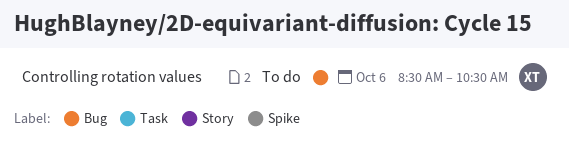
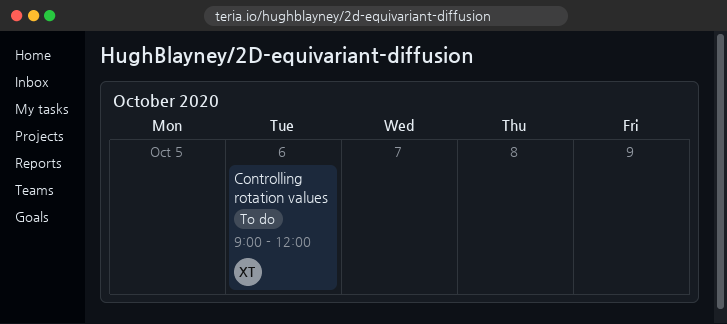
Controlling rotation values, begins: 08:30 -> 09:00
Controlling rotation values, ends: 10:30 -> 12:00

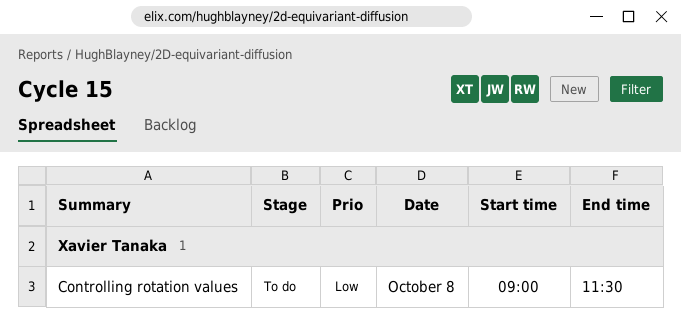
Controlling rotation values, day: Oct 6 -> Oct 8
Controlling rotation values, ends: 12:00 -> 11:30

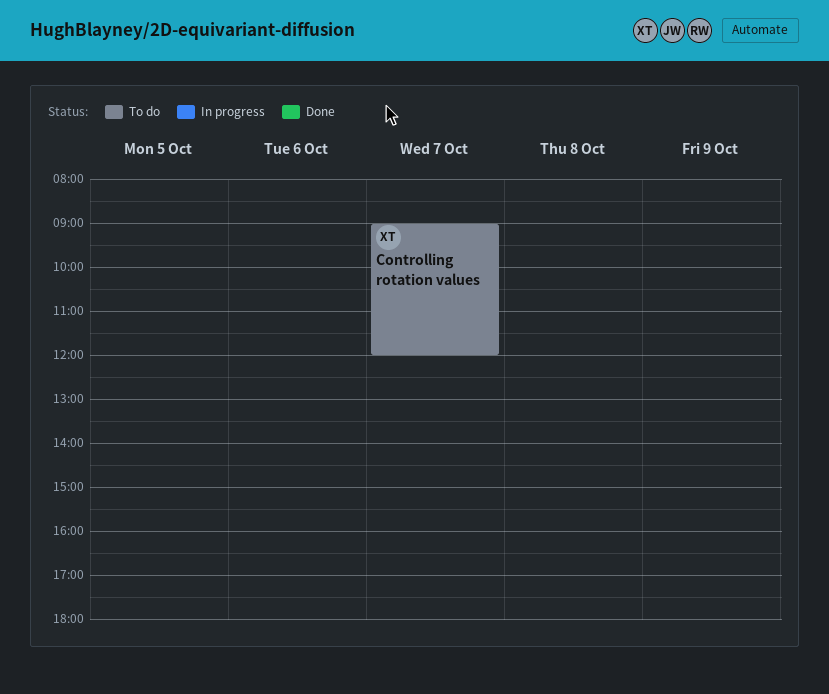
Controlling rotation values, day: Oct 8 -> Oct 7
Controlling rotation values, ends: 11:30 -> 12:00

